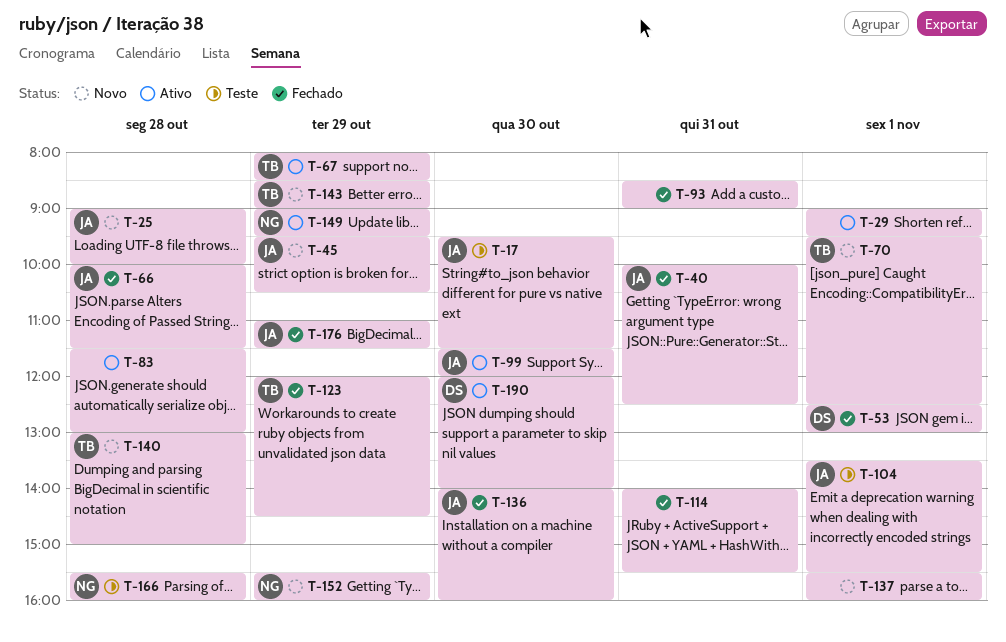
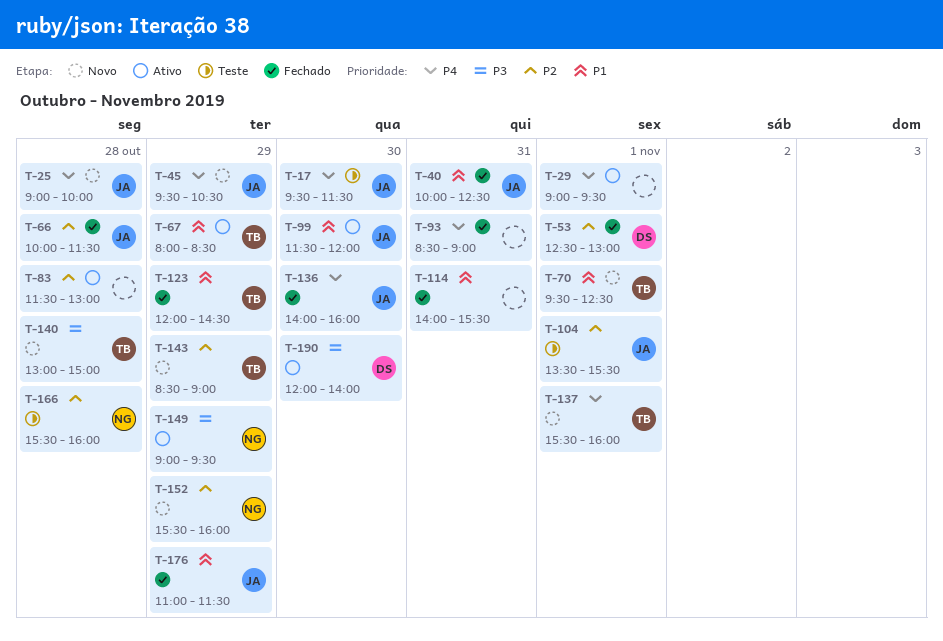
T-137, owner: none -> TB

